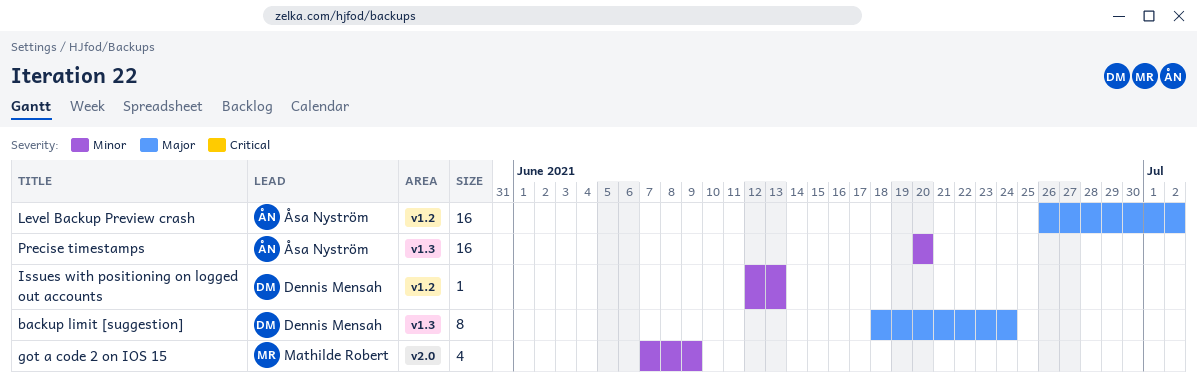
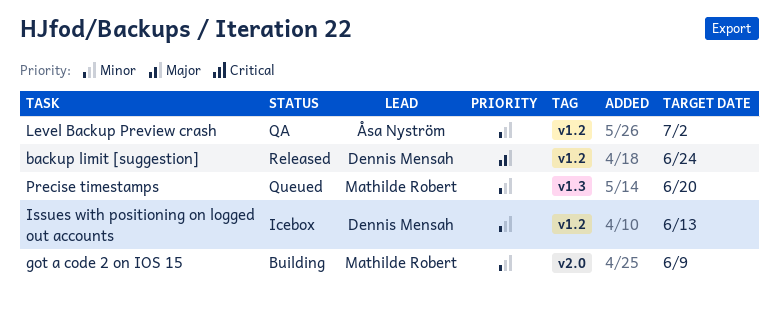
backup limit [suggestion], label: v1.3 -> v1.2
Level Backup Preview crash, priority: Major -> Minor
Precise timestamps, owner: Åsa Nyström -> Mathilde Robert

